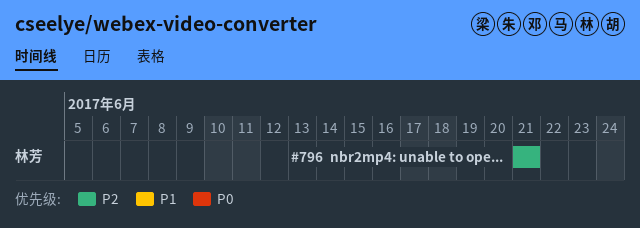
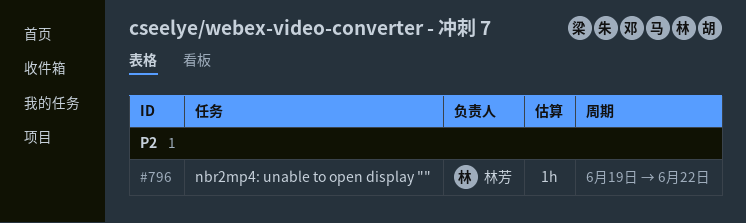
#796, start: Jun 21 -> Jun 19
#796, due: Jun 21 -> Jun 22

